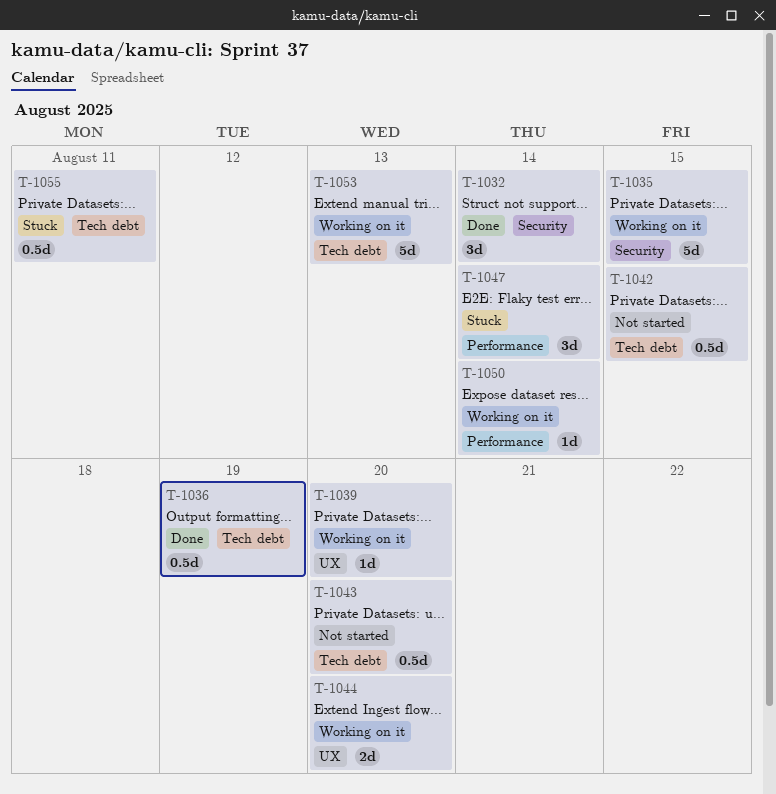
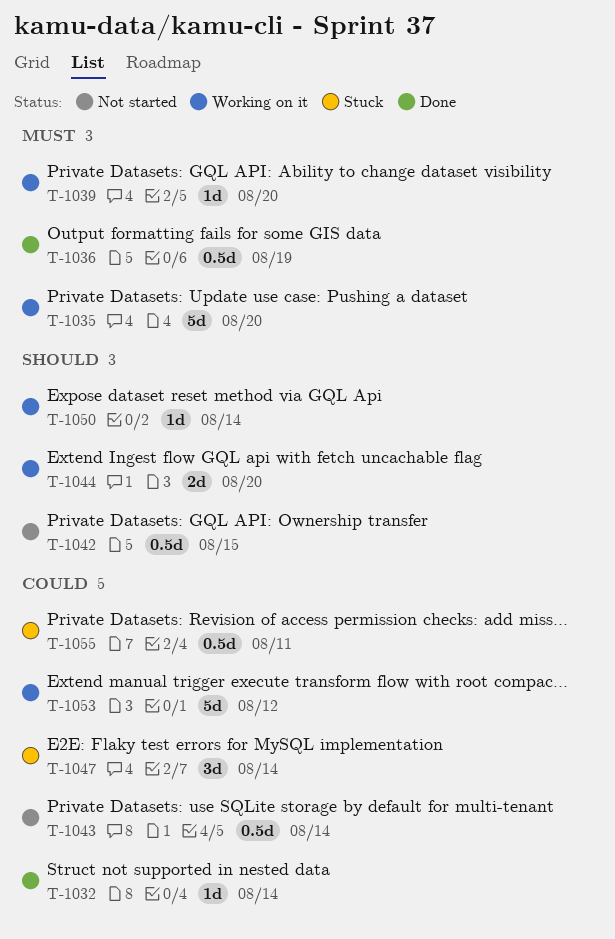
T-1032, estimate: 3d -> 1d
T-1035, due: Aug 15 -> Aug 20
T-1043, due: Aug 20 -> Aug 14
T-1053, due: Aug 13 -> Aug 12

